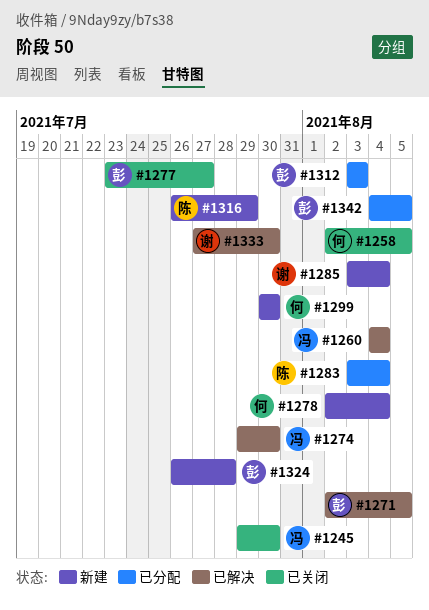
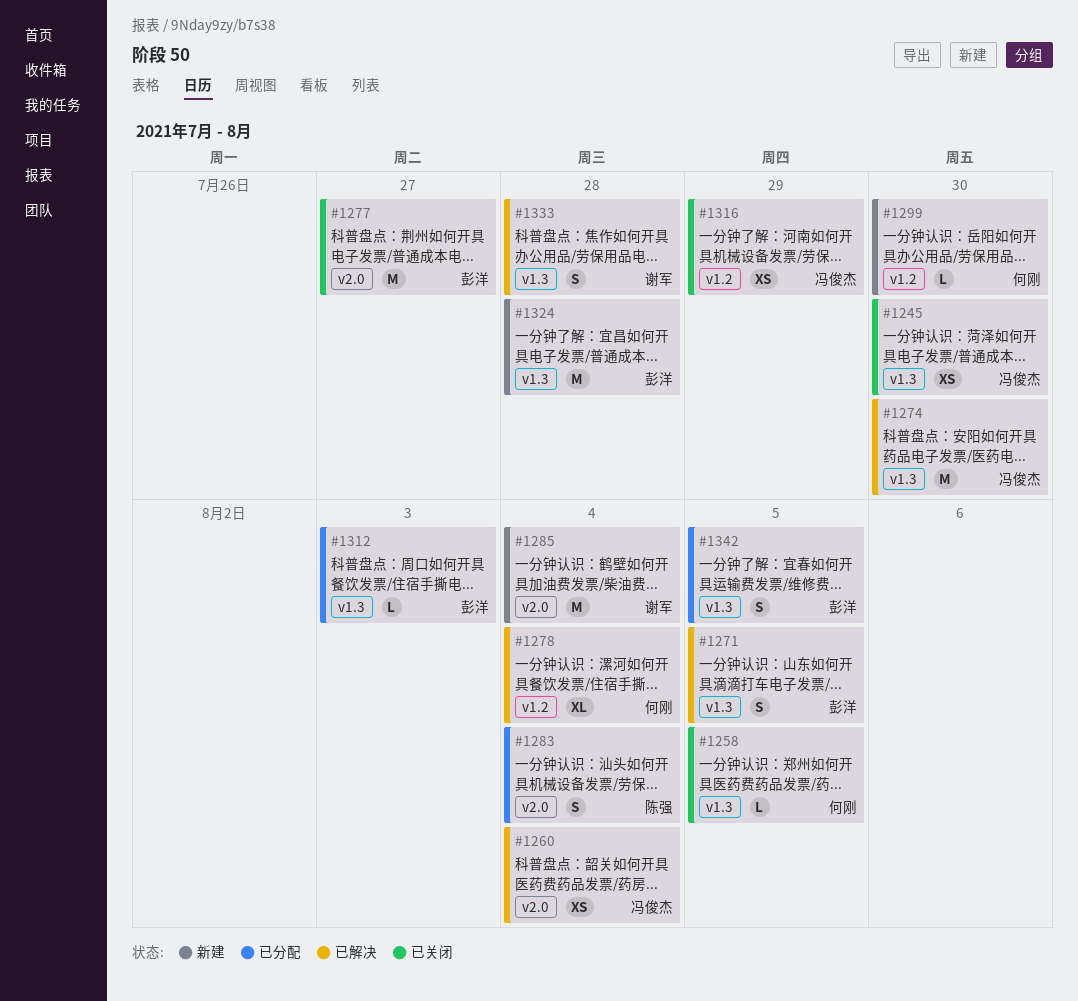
#1278, status: 新建 -> 已解决
#1316, status: 新建 -> 已关闭
#1316, owner: 陈强 -> 冯俊杰
#1333, due: Jul 30 -> Jul 28

